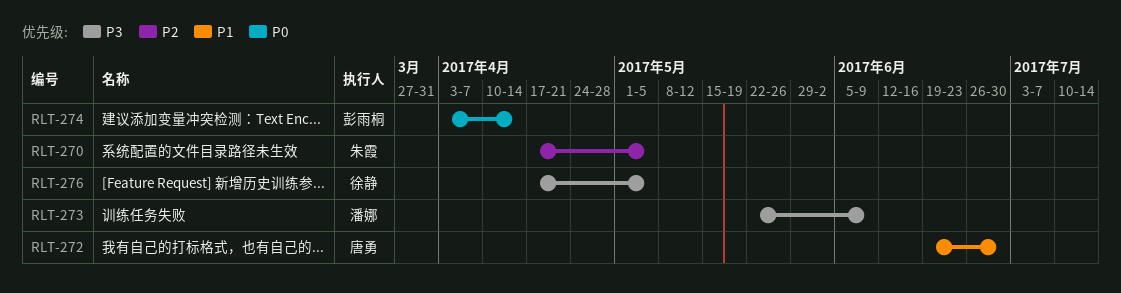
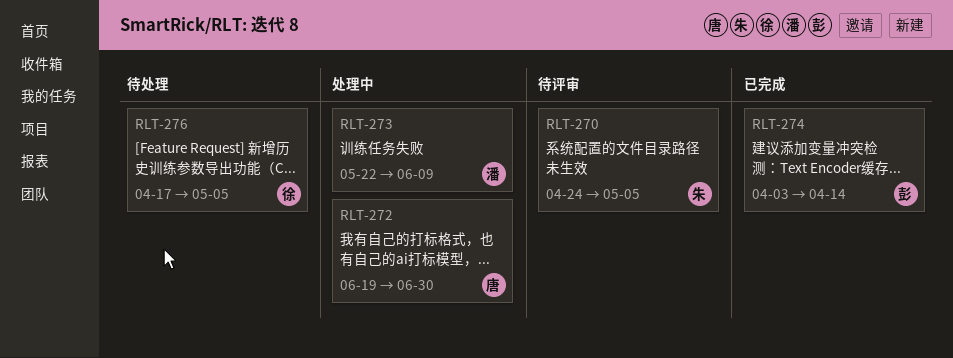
RLT-270, start: Apr 17 -> Apr 24

